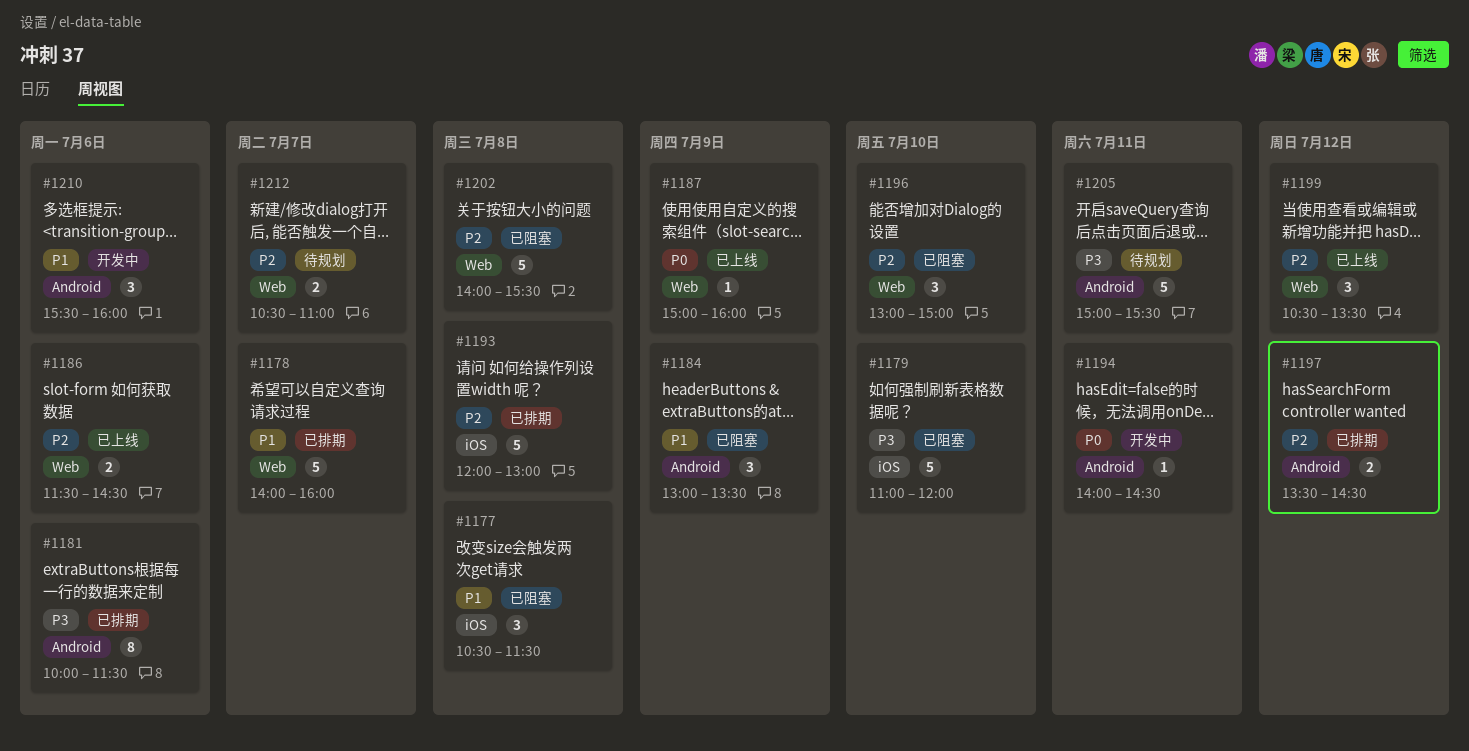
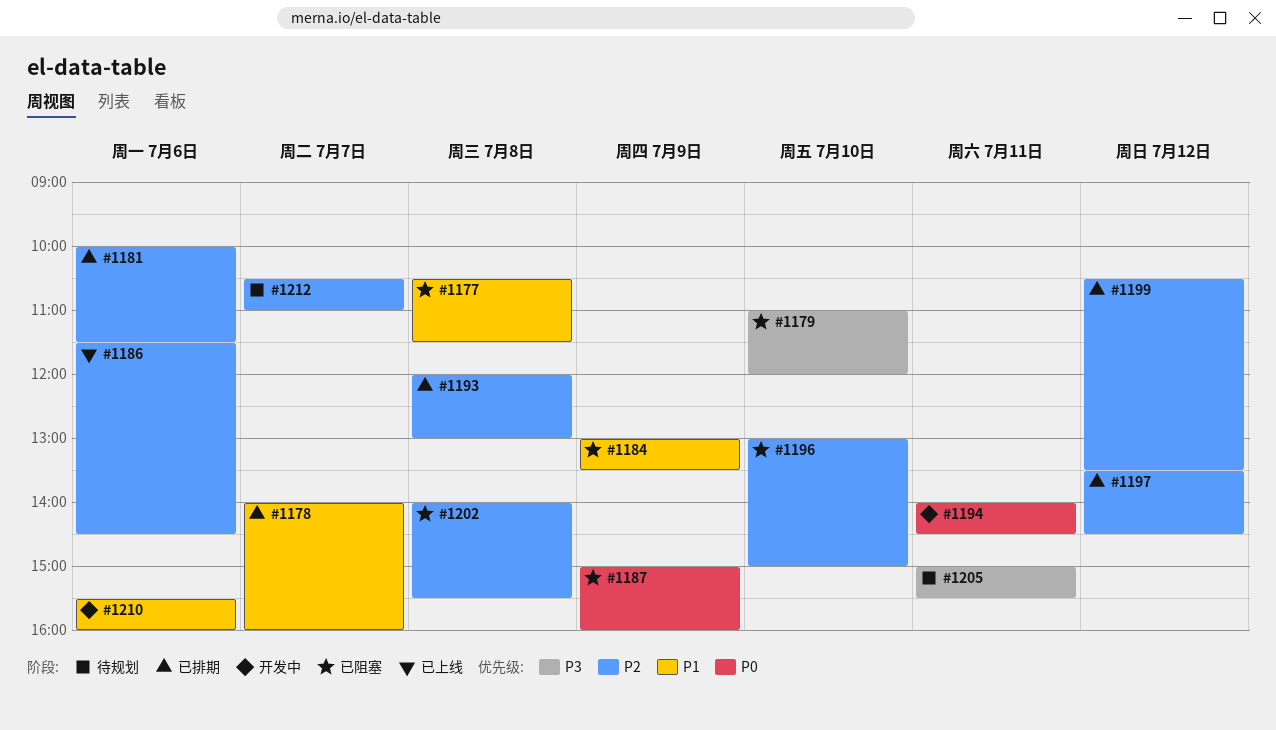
#1181, priority: P3 -> P2
#1187, status: 已上线 -> 已阻塞
#1199, status: 已上线 -> 已排期

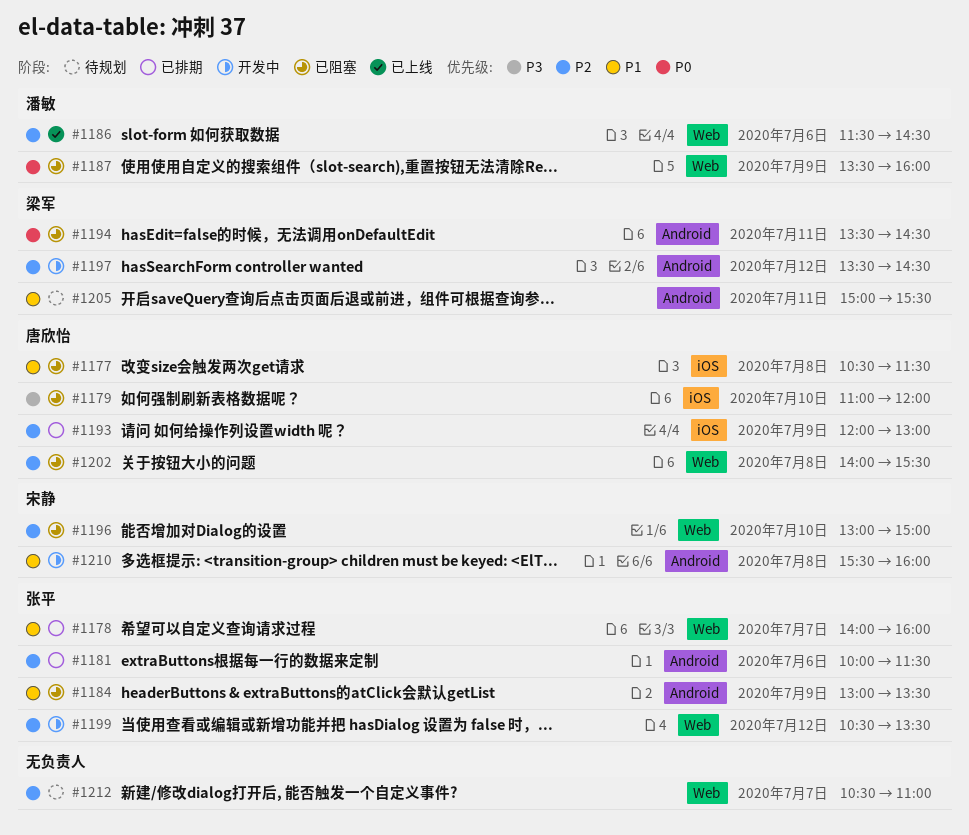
#1187, begins: 15:00 -> 13:30
#1193, day: Jul 8 -> Jul 9
#1194, status: 开发中 -> 已阻塞
#1194, begins: 14:00 -> 13:30
#1197, status: 已排期 -> 开发中
#1199, status: 已排期 -> 开发中
#1205, priority: P3 -> P1
#1210, day: Jul 6 -> Jul 8

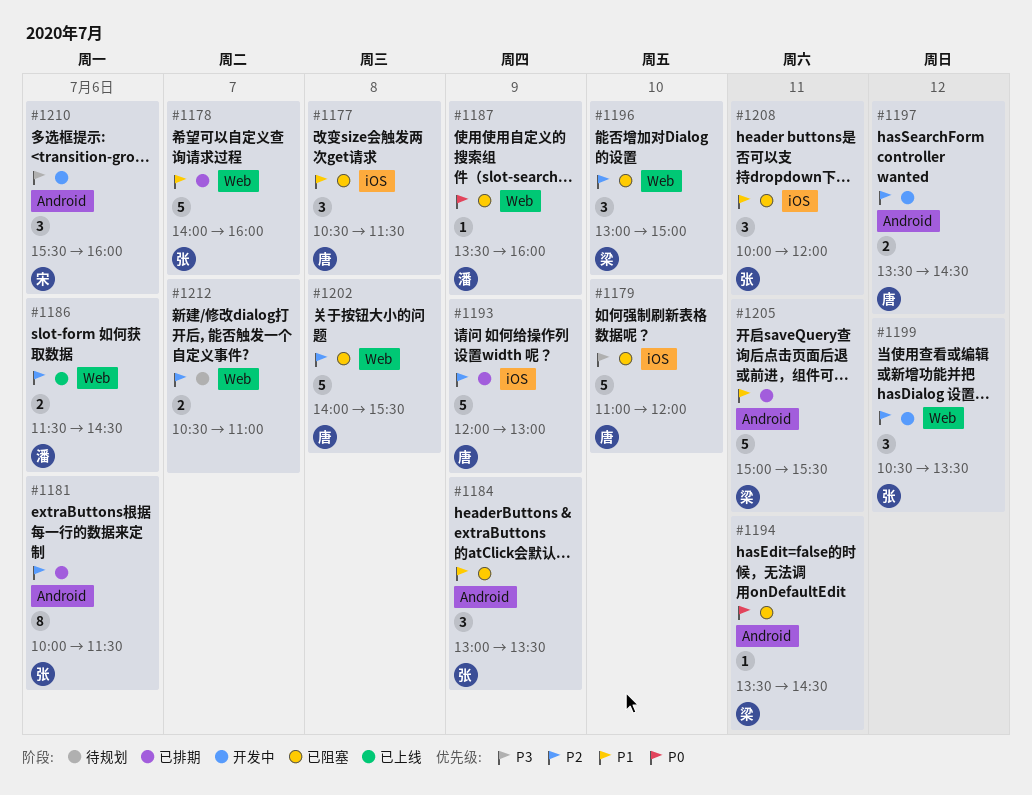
#1196, owner: 宋静 -> 梁军
#1197, owner: 梁军 -> 唐欣怡
#1205, status: 待规划 -> 已排期
#1208: none -> present
#1210, priority: P1 -> P3
#1210, day: Jul 8 -> Jul 6

